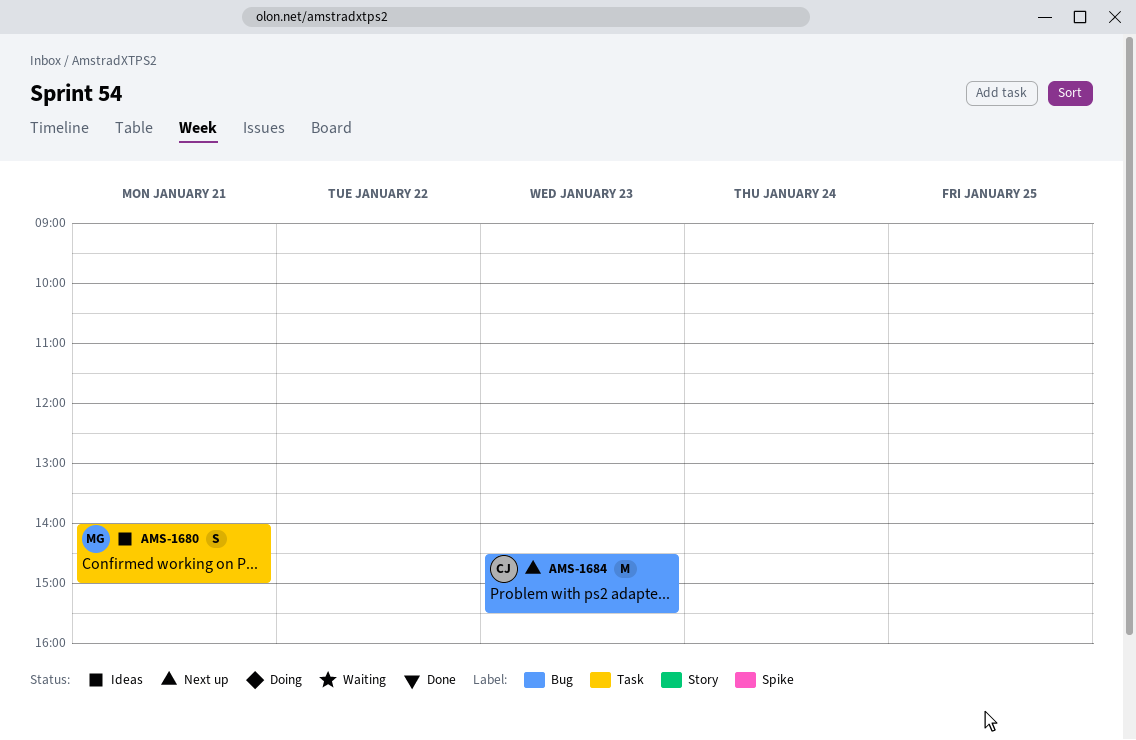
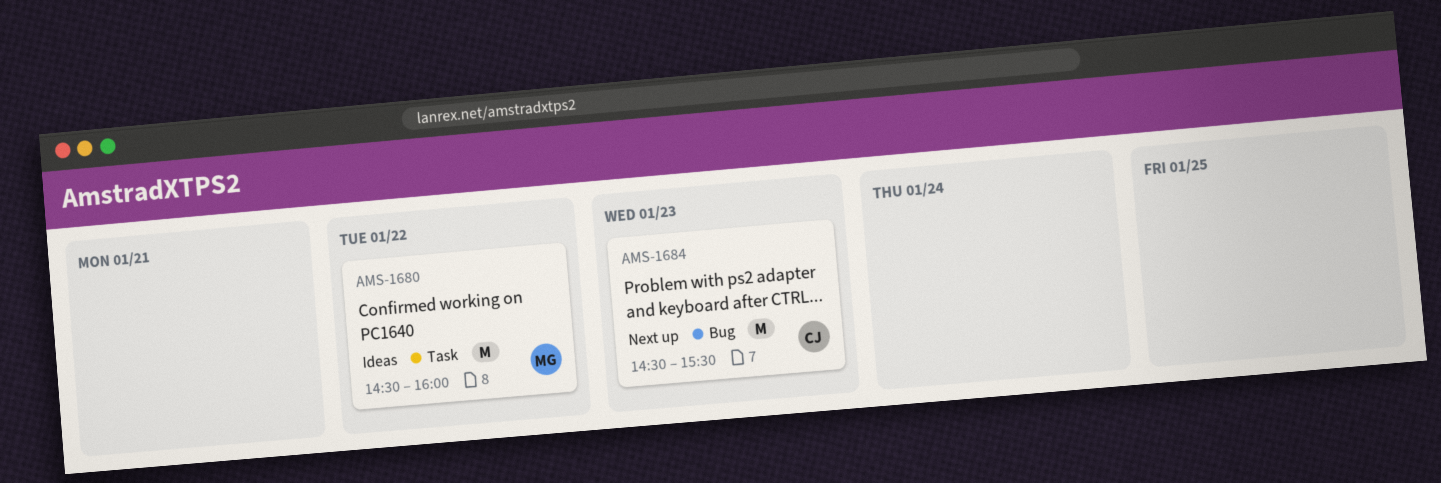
AMS-1680, estimate: S -> M
AMS-1680, day: Jan 21 -> Jan 22
AMS-1680, begins: 14:00 -> 14:30
AMS-1680, ends: 15:00 -> 16:00

